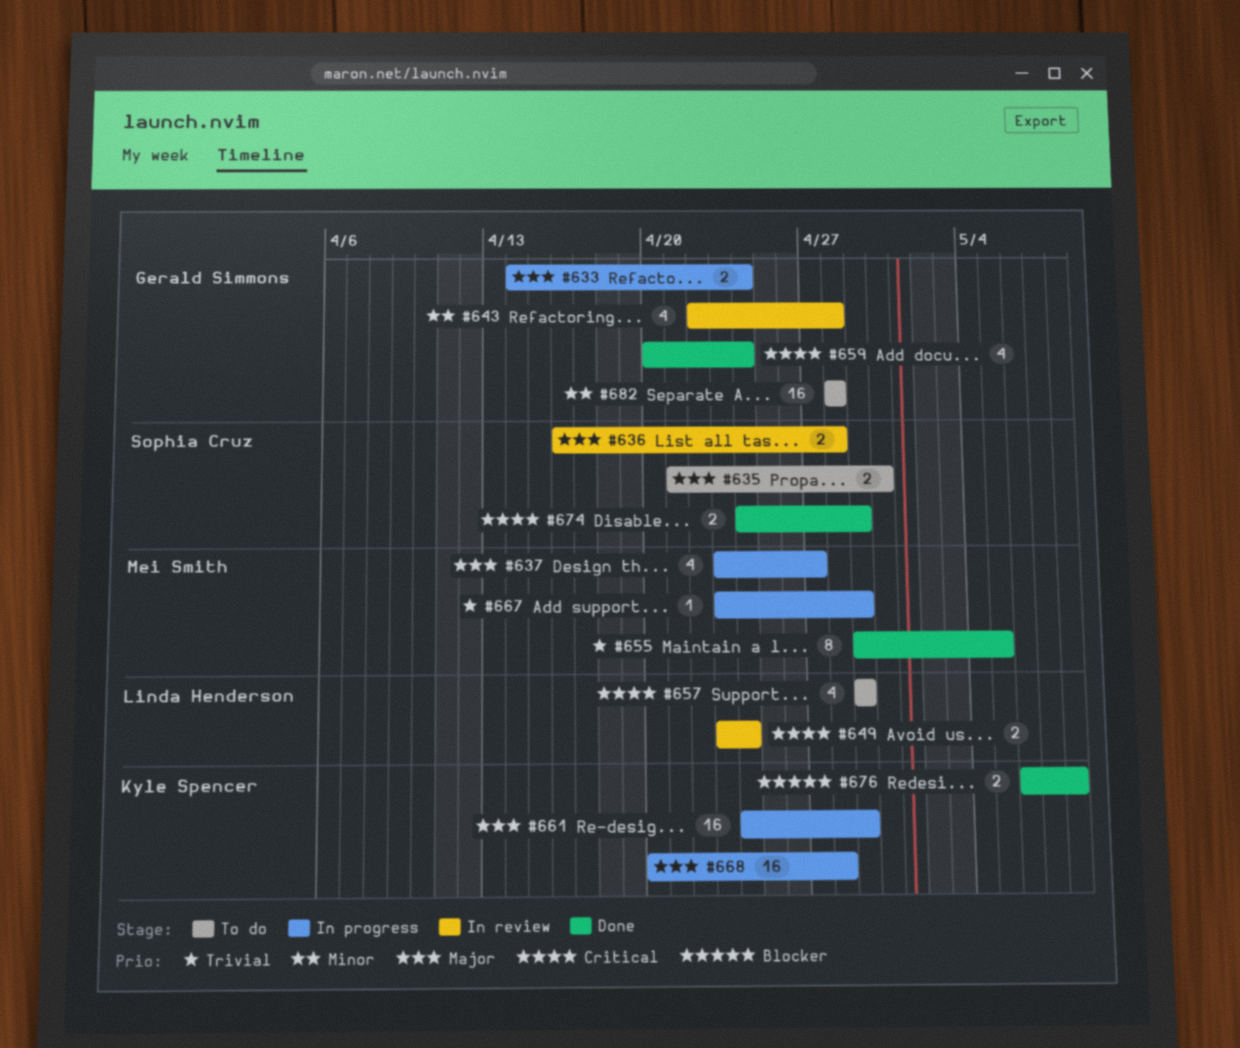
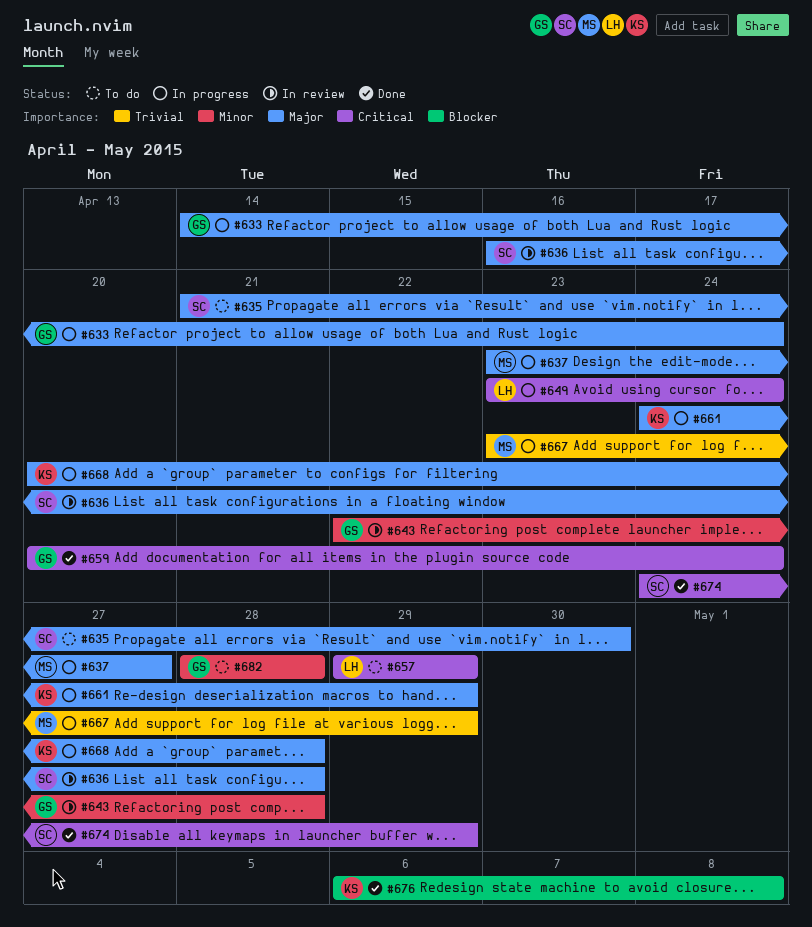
#649, status: In review -> In progress
#655: present -> none

